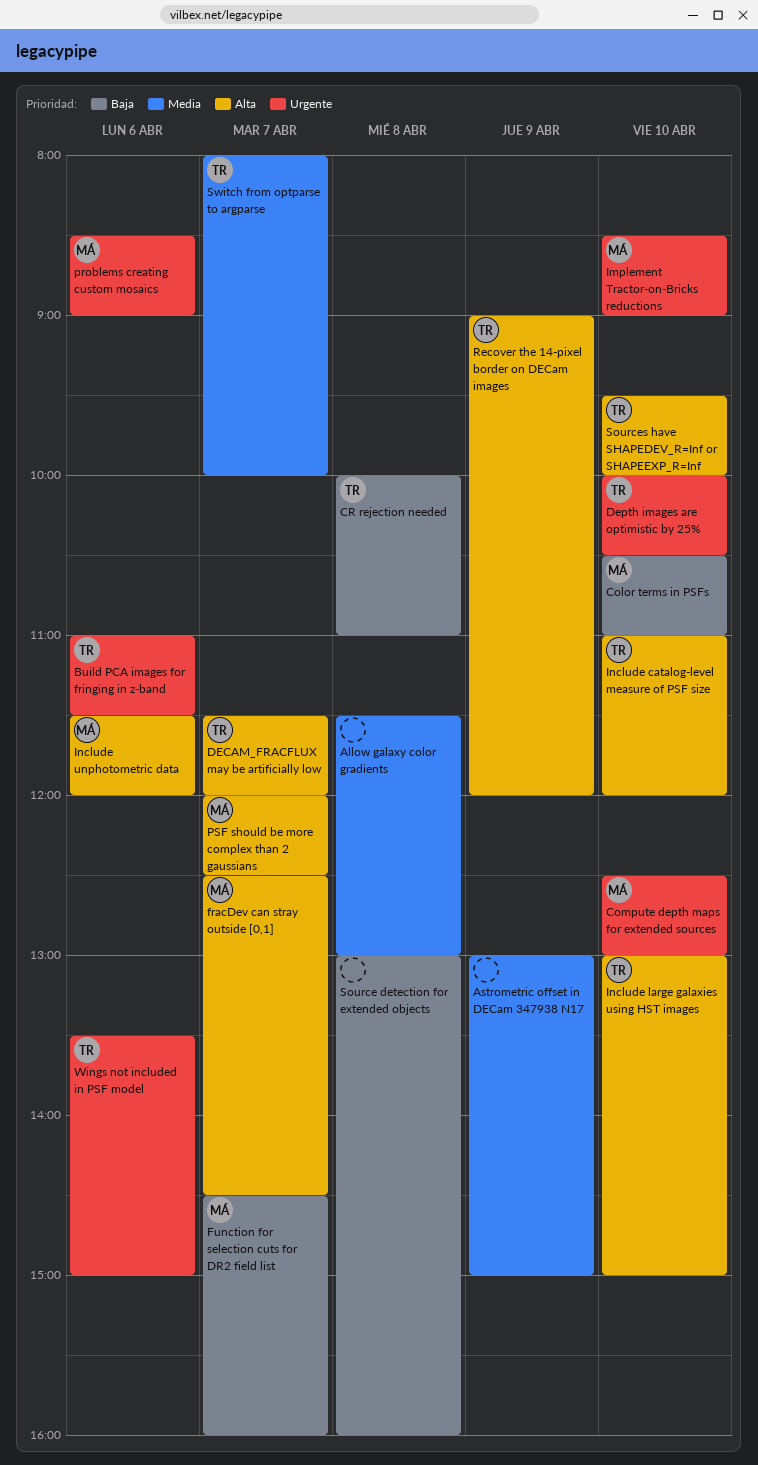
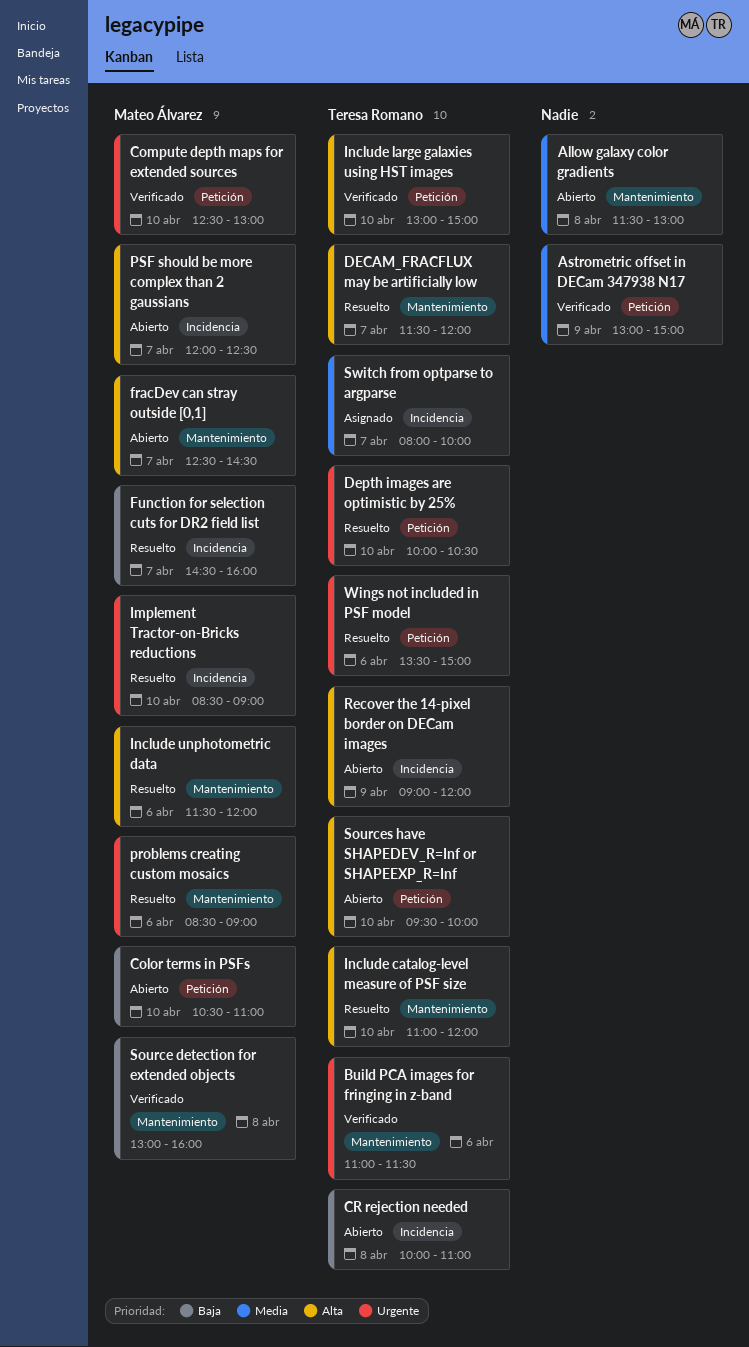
Source detection for extended objects, owner: none -> Mateo Álvarez

